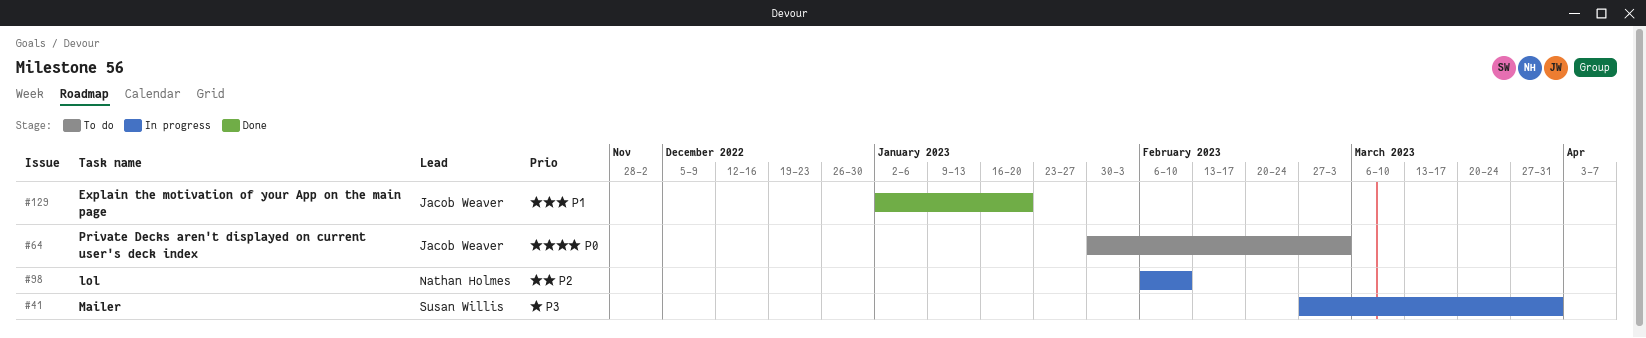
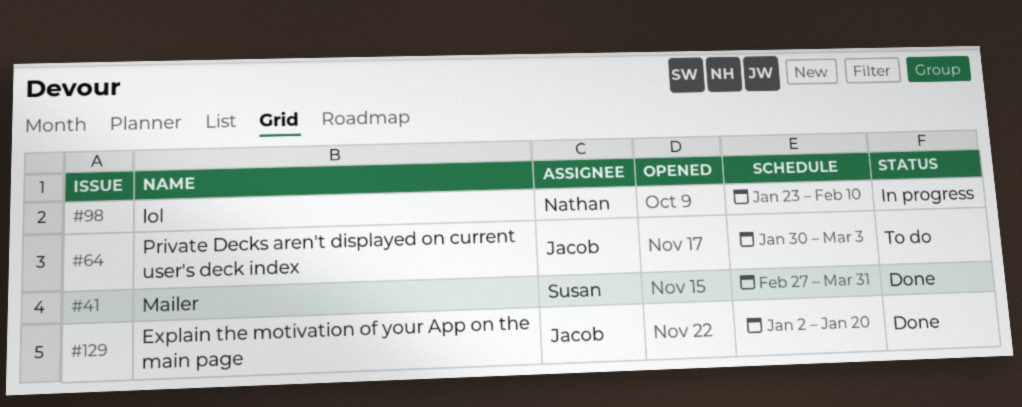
#41, status: In progress -> Done
#98, start: Feb 6 -> Jan 23

